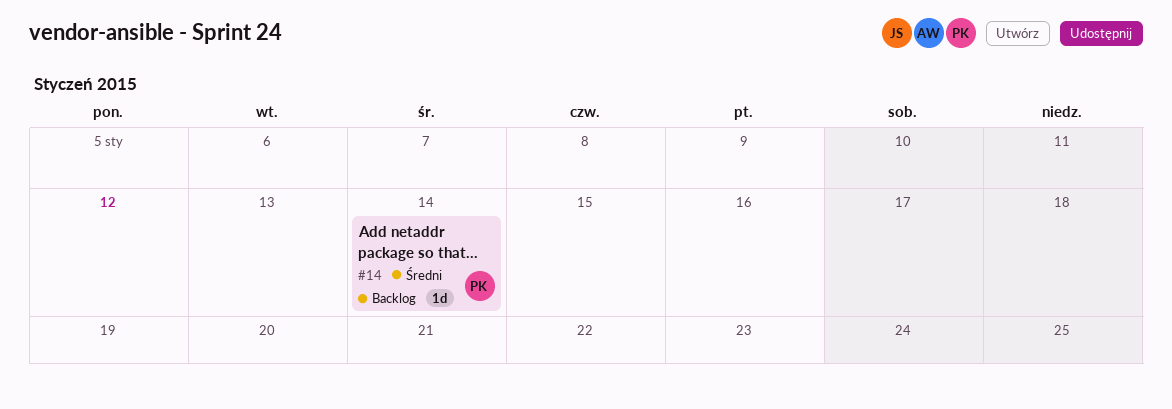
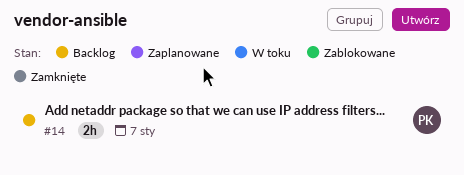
#14, estimate: 1d -> 2h
#14, due: Jan 14 -> Jan 7

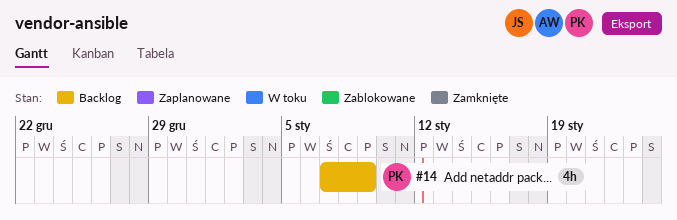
#14, estimate: 2h -> 4h
#14, due: Jan 7 -> Jan 9

